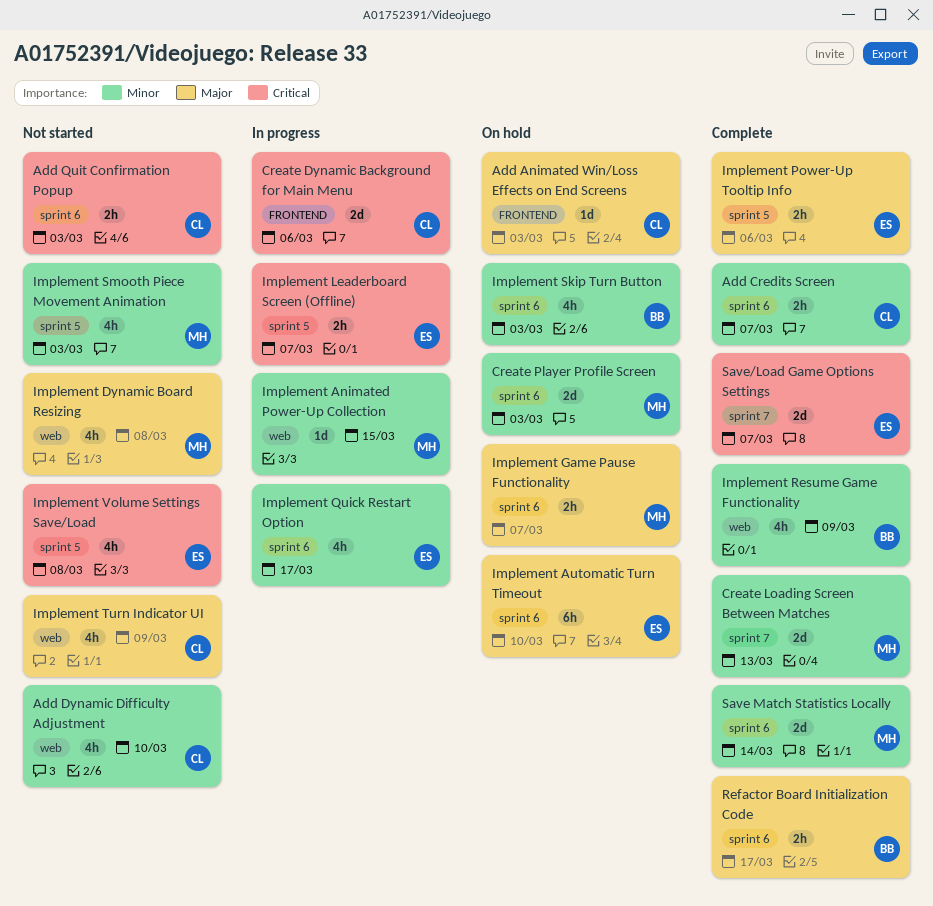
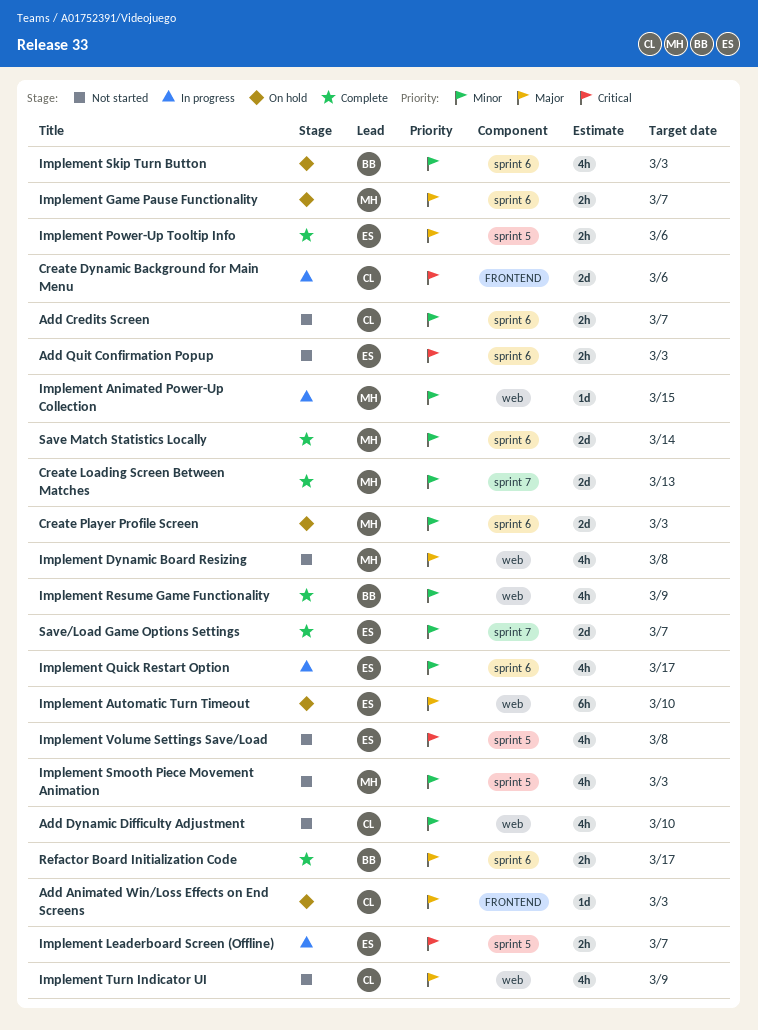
Add Credits Screen, status: Complete -> Not started
Add Quit Confirmation Popup, owner: CL -> ES
Implement Automatic Turn Timeout, label: sprint 6 -> web
Save/Load Game Options Settings, priority: Critical -> Minor

